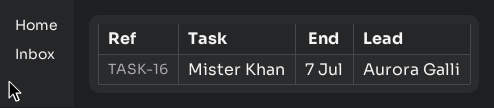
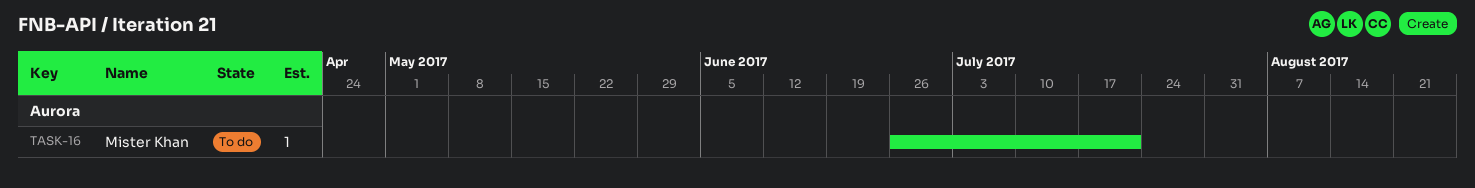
TASK-16, due: Jul 7 -> Jul 21

